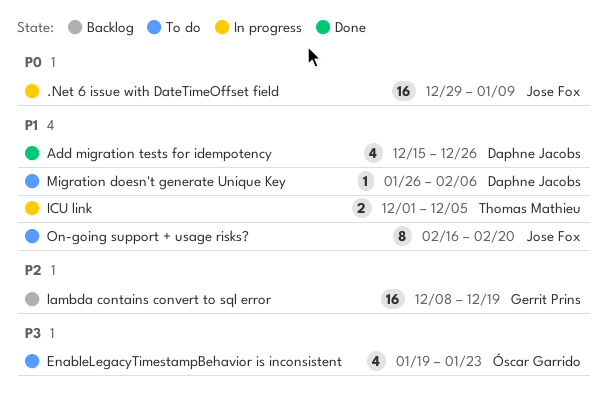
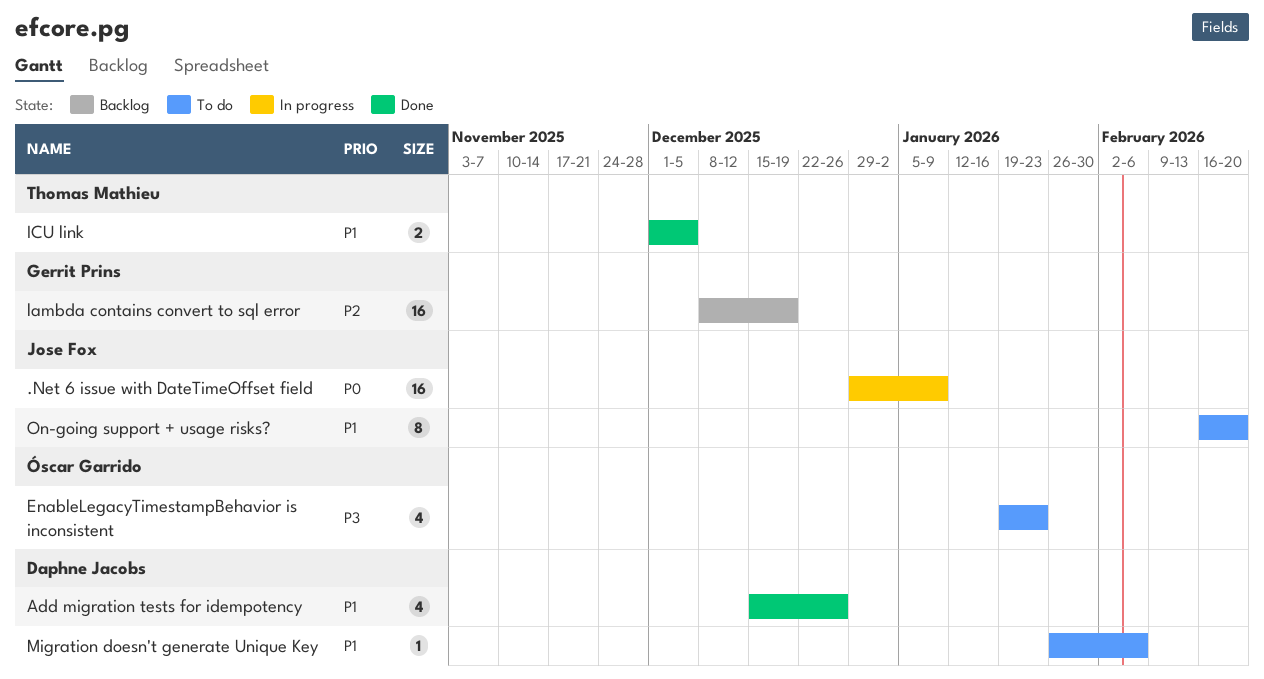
ICU link, status: In progress -> Done

